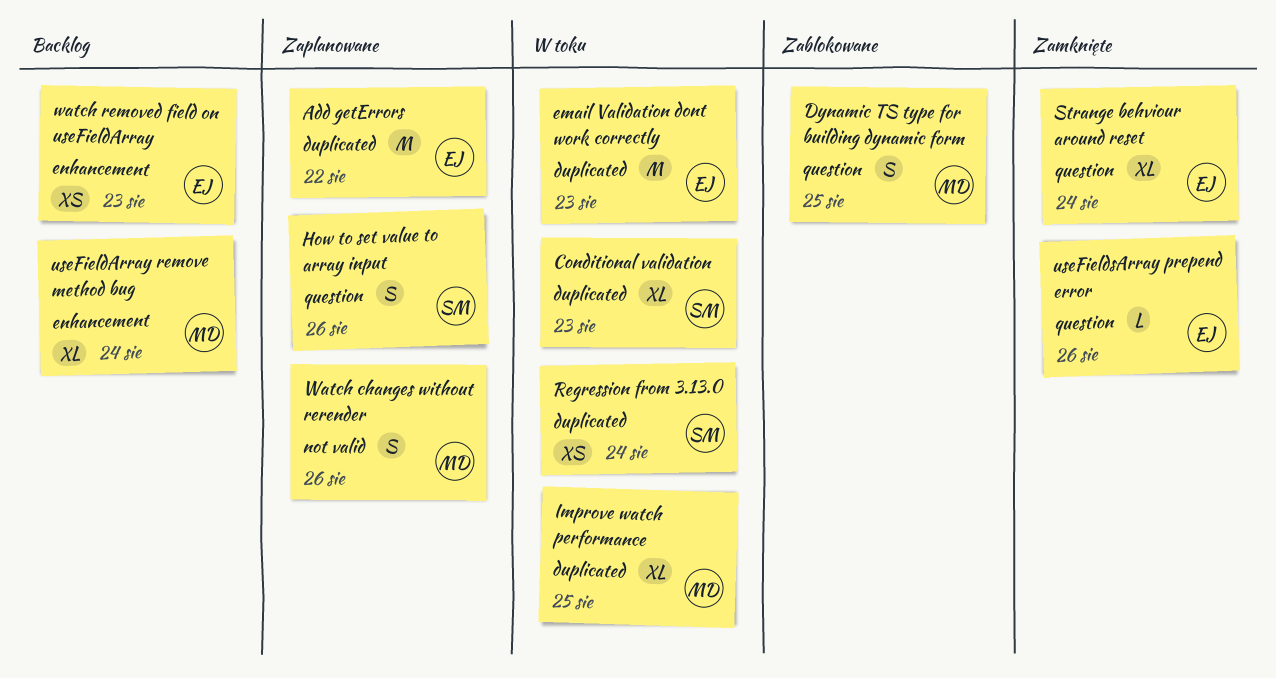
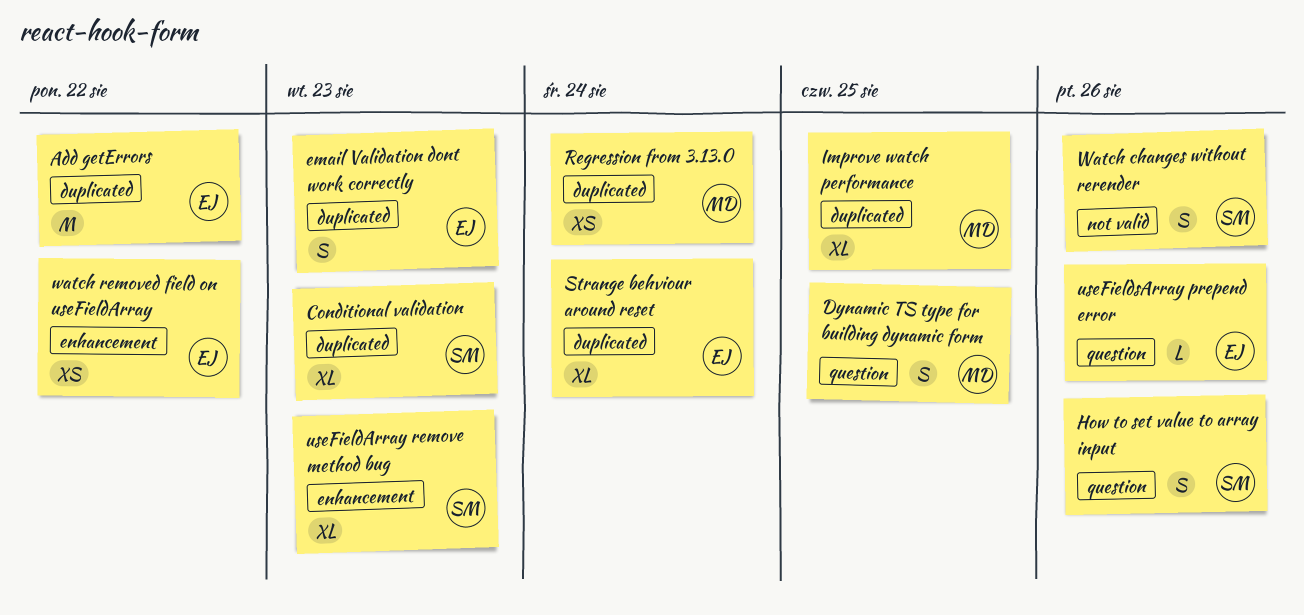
email Validation dont work correctly, estimate: M -> S
Regression from 3.13.0, owner: SM -> MD
Strange behviour around reset, label: question -> duplicated
useFieldArray remove method bug, owner: MD -> SM
useFieldArray remove method bug, due: Aug 24 -> Aug 23
Watch changes without rerender, owner: MD -> SM
watch removed field on useFieldArray, due: Aug 23 -> Aug 22

